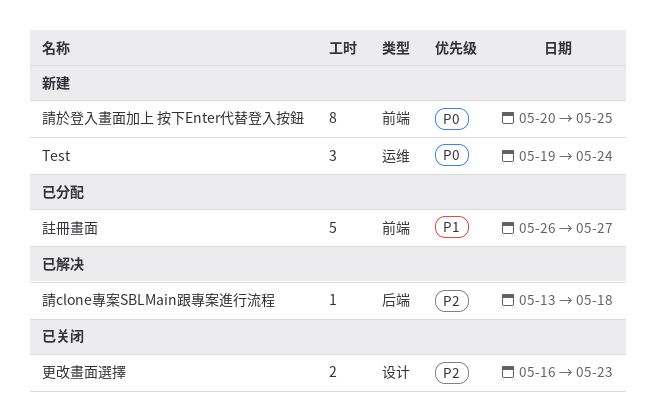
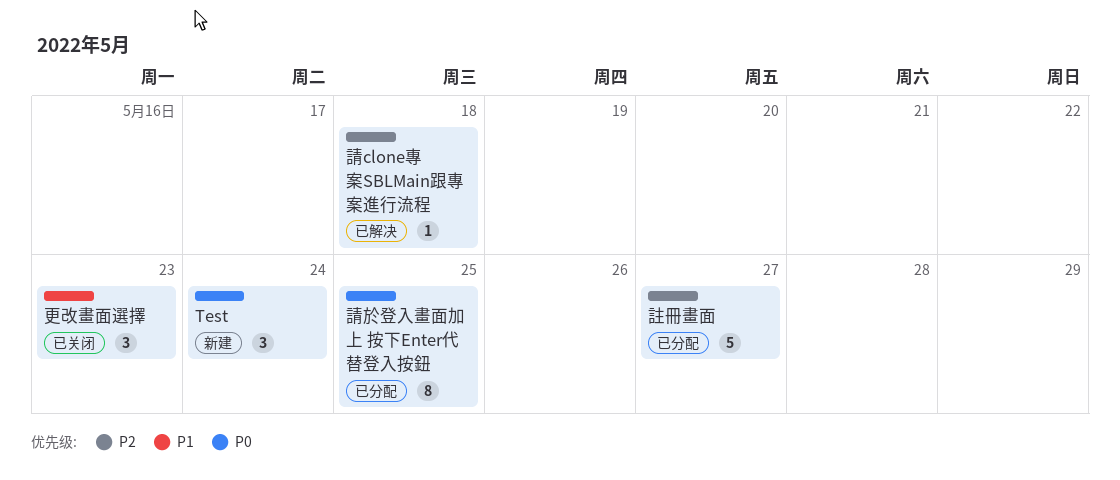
更改畫面選擇, priority: P2 -> P1
更改畫面選擇, estimate: 2 -> 3
註冊畫面, priority: P1 -> P2
請於登入畫面加上 按下Enter代替登入按鈕, status: 新建 -> 已分配

